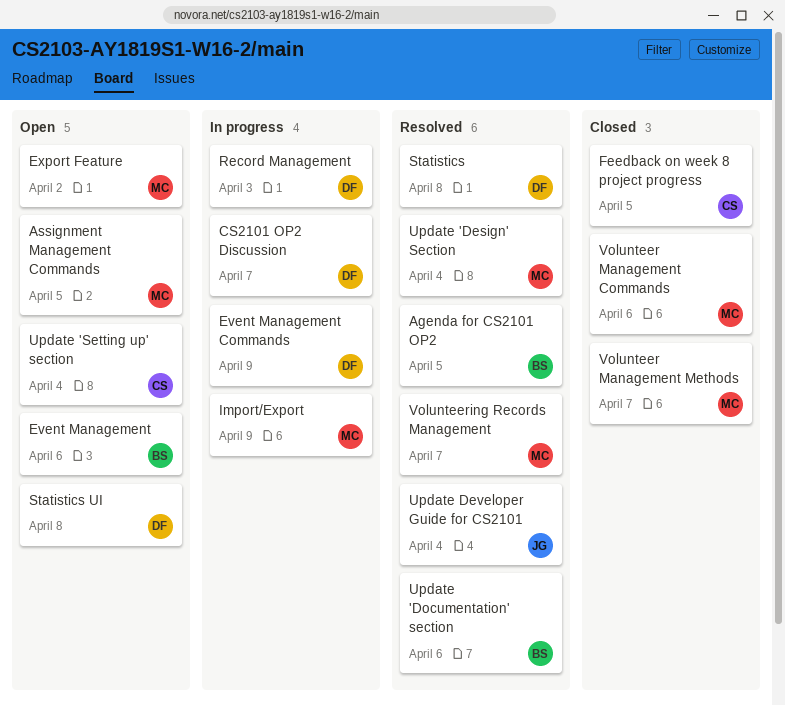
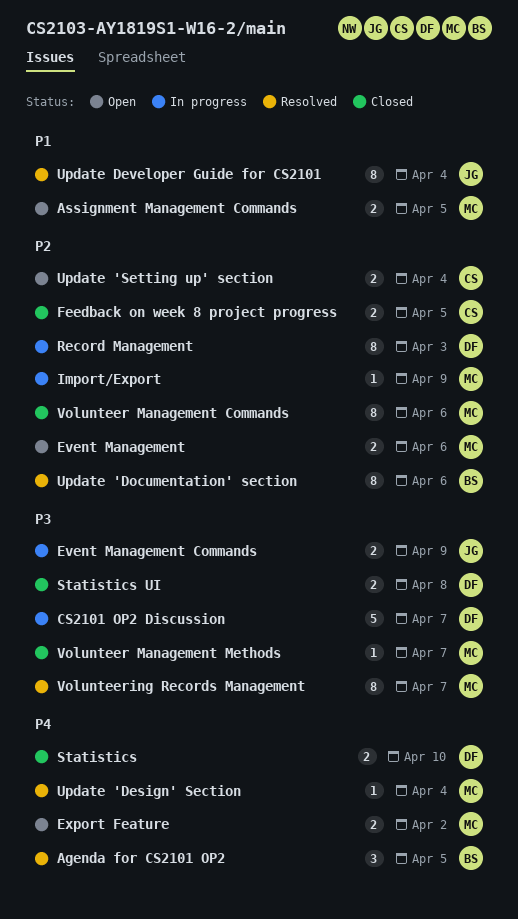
Event Management, owner: BS -> MC
Event Management Commands, owner: DF -> JG
Statistics, status: Resolved -> Closed
Statistics, due: Apr 8 -> Apr 10
Statistics UI, status: Open -> Closed

